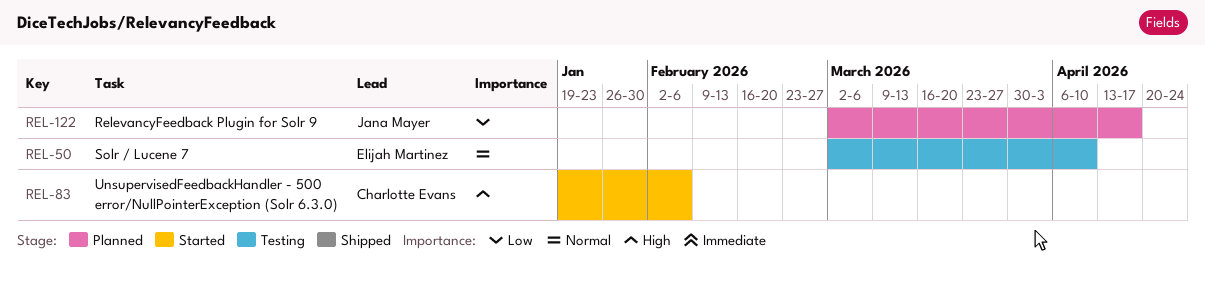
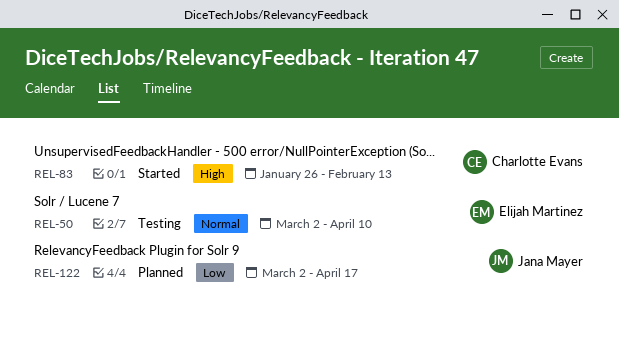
REL-83, start: Jan 19 -> Jan 26
REL-83, due: Feb 6 -> Feb 13

